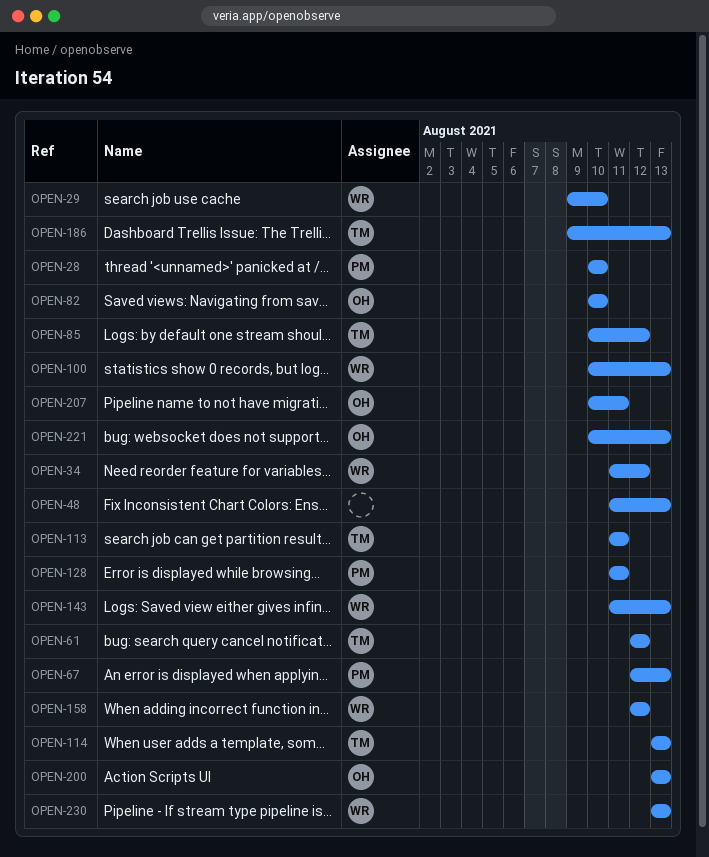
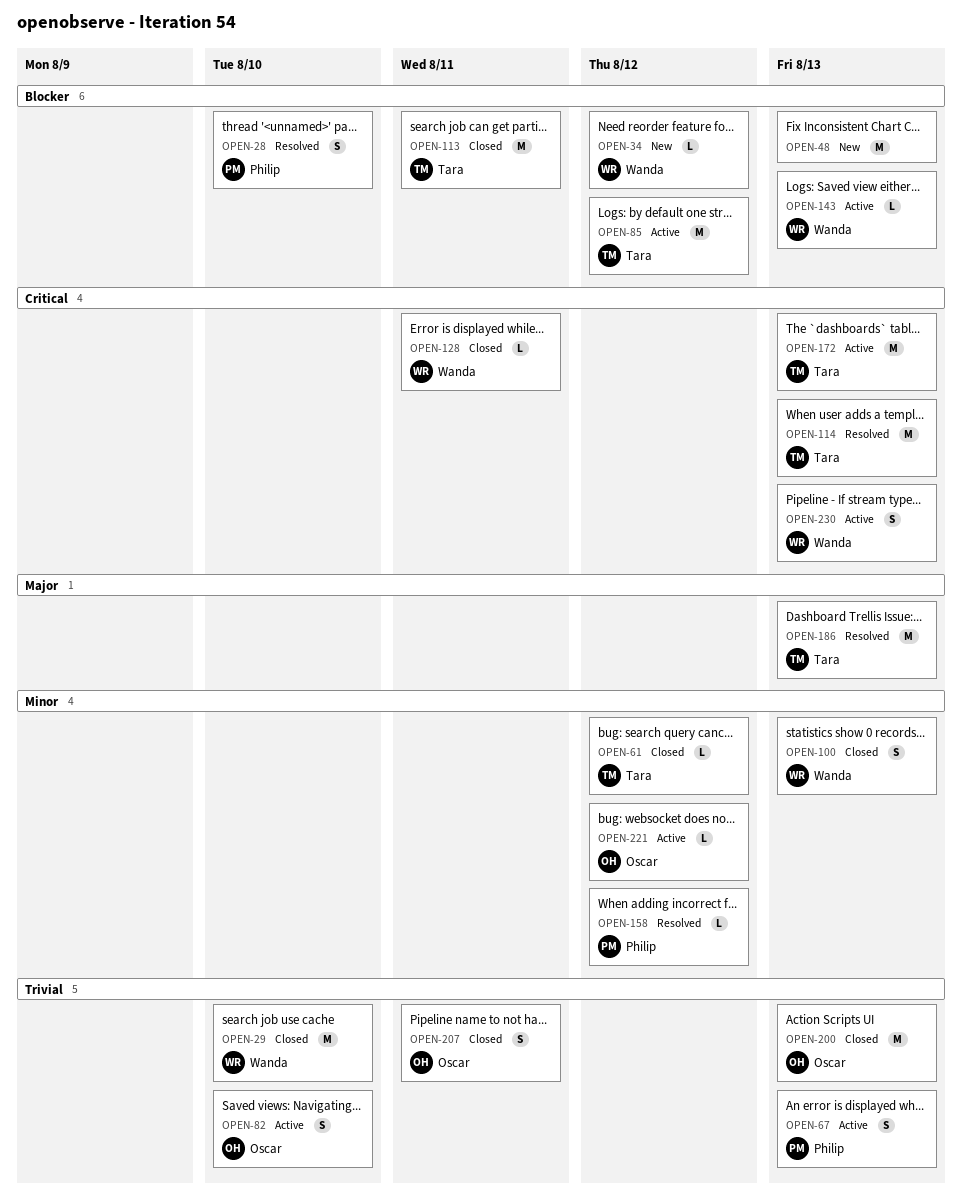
OPEN-128, owner: Philip -> Wanda
OPEN-158, owner: Wanda -> Philip
OPEN-172: none -> present
OPEN-221, due: Aug 13 -> Aug 12

